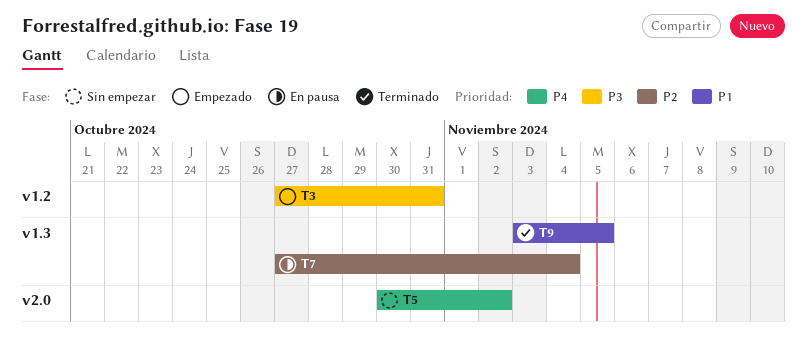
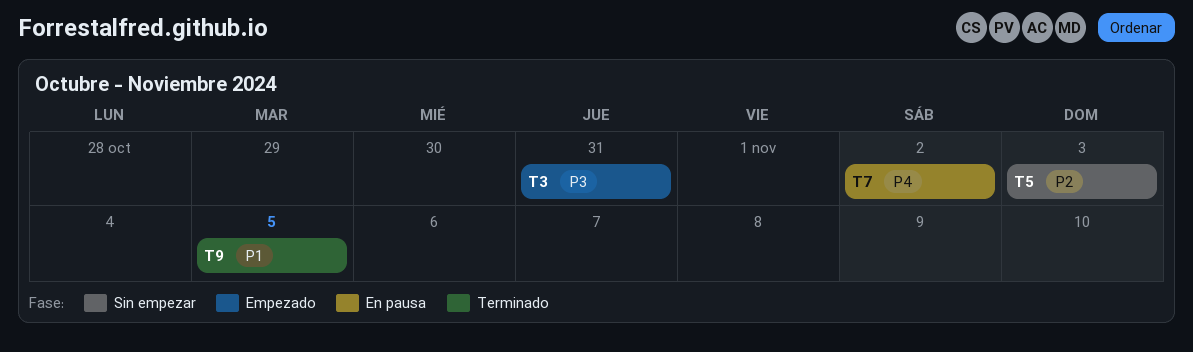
T5, priority: P4 -> P2
T5, due: Nov 2 -> Nov 3
T7, priority: P2 -> P4
T7, due: Nov 4 -> Nov 2

